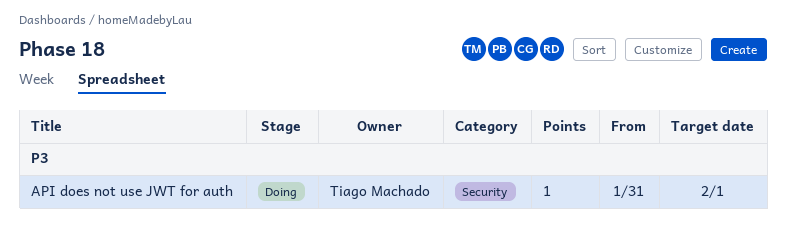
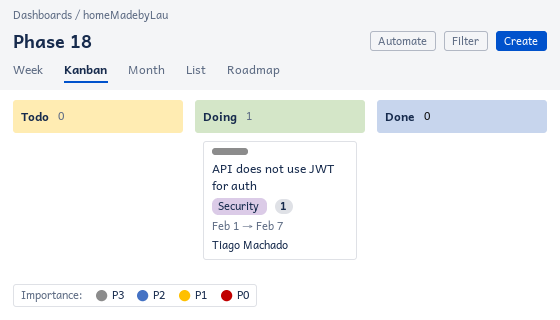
API does not use JWT for auth, start: Jan 31 -> Feb 1
API does not use JWT for auth, due: Feb 1 -> Feb 7

